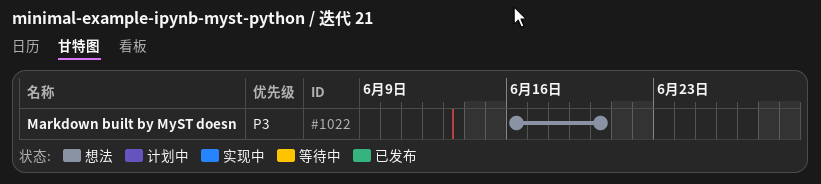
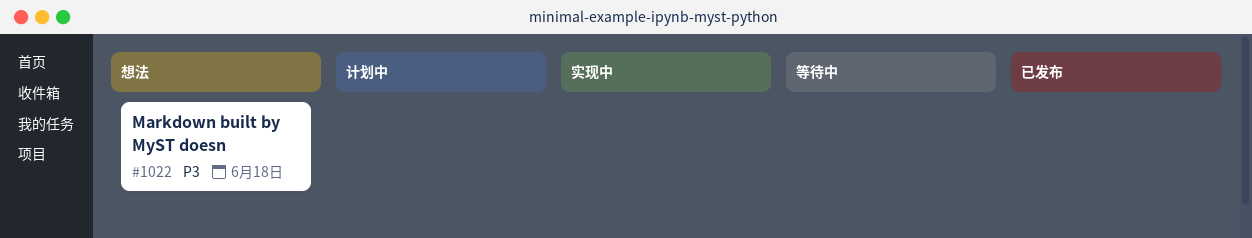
#1022, due: Jun 20 -> Jun 18

